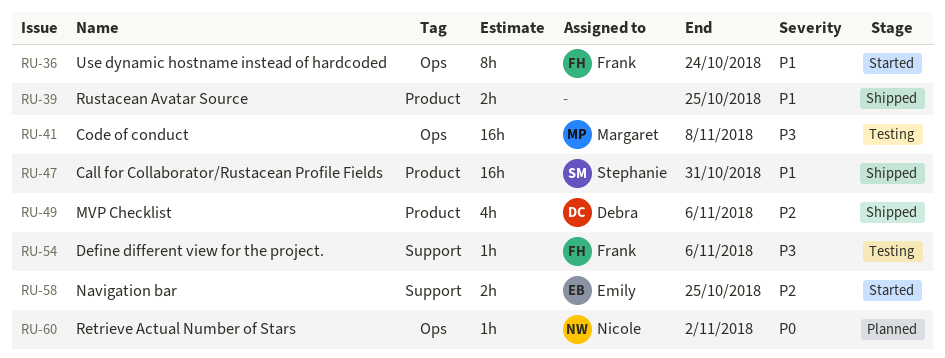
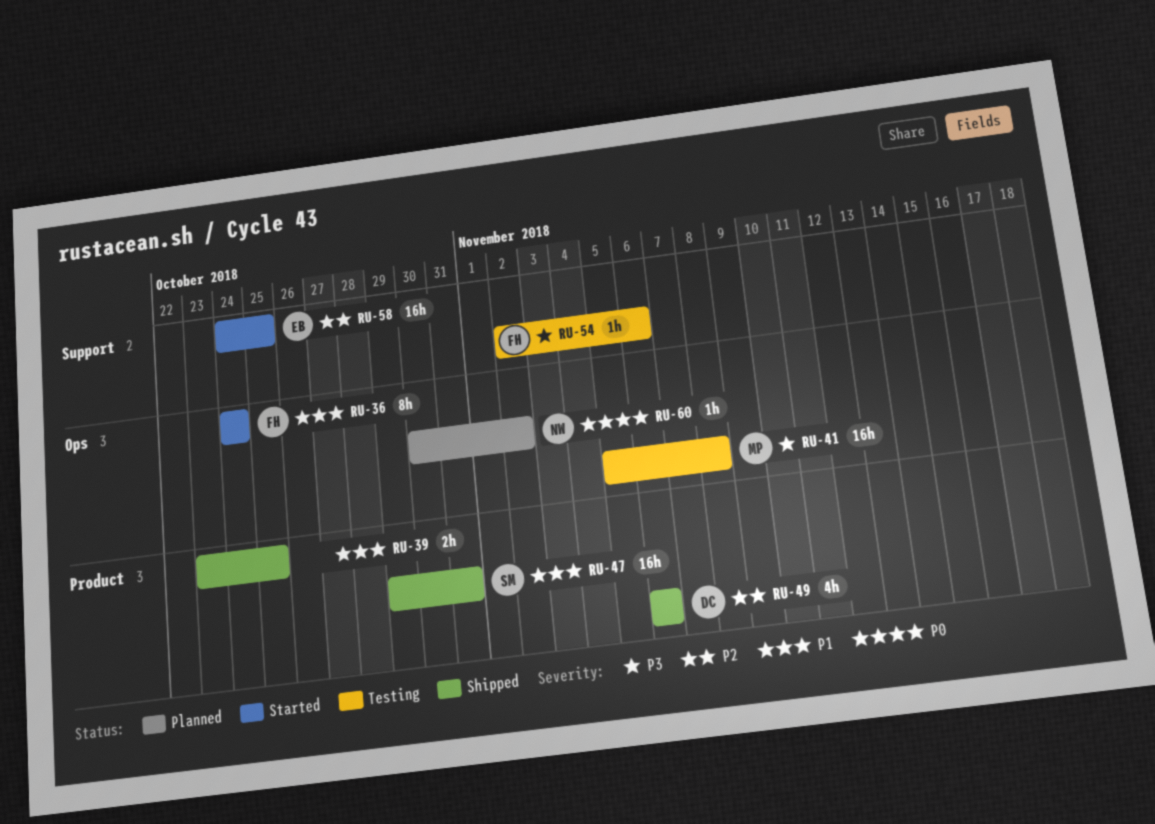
RU-58, estimate: 2h -> 16h

